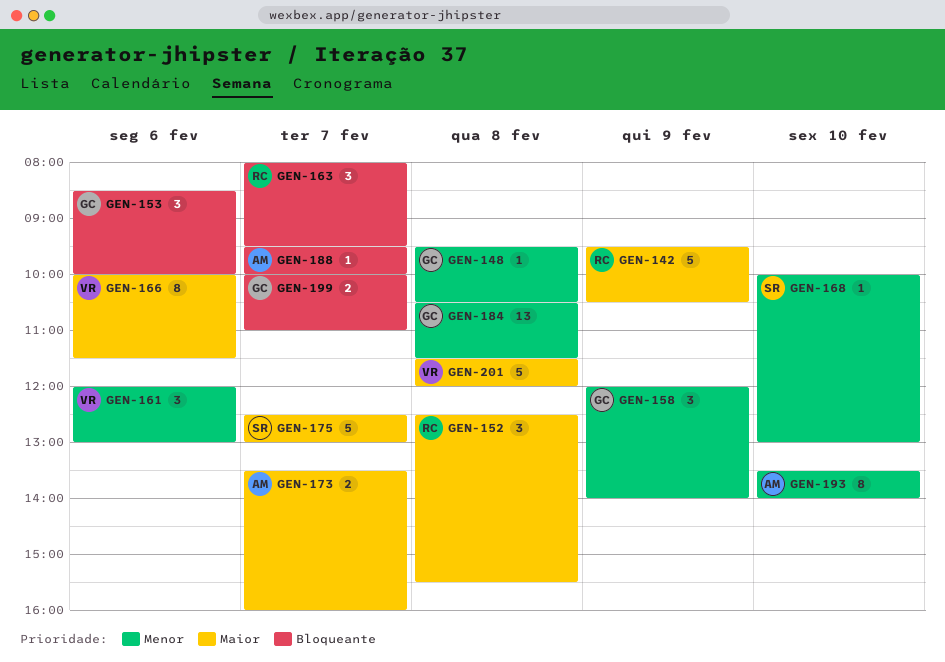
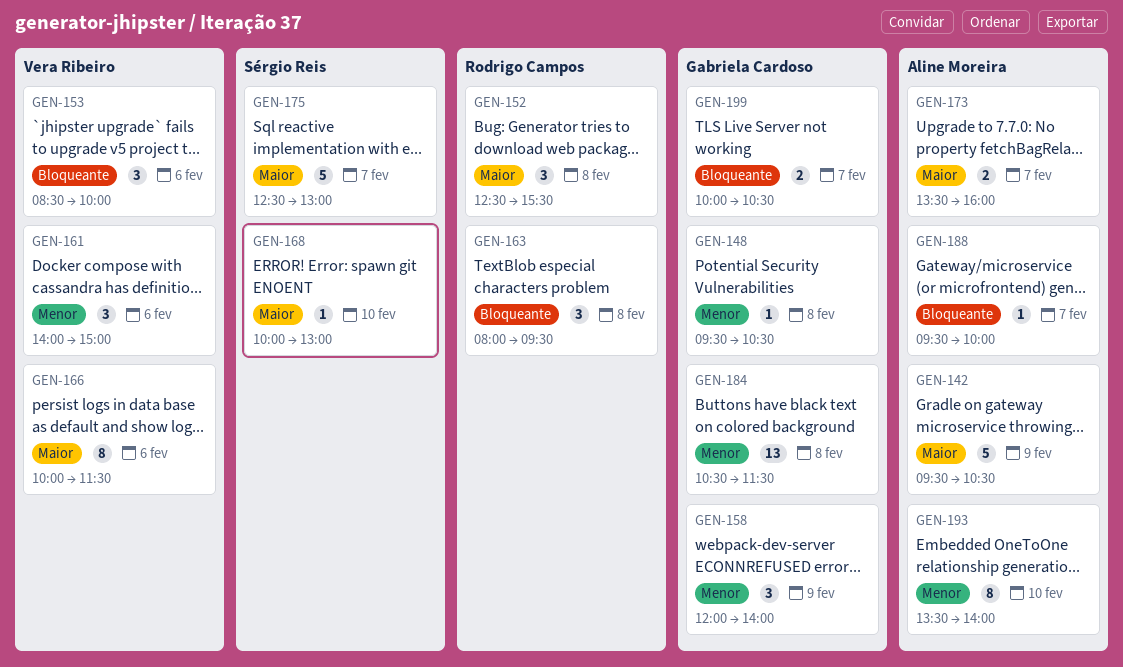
GEN-142, owner: Rodrigo Campos -> Aline Moreira
GEN-153, owner: Gabriela Cardoso -> Vera Ribeiro
GEN-161, begins: 12:00 -> 14:00
GEN-161, ends: 13:00 -> 15:00
GEN-163, day: Feb 7 -> Feb 8
GEN-168, priority: Menor -> Maior
GEN-199, ends: 11:00 -> 10:30
GEN-201: present -> none

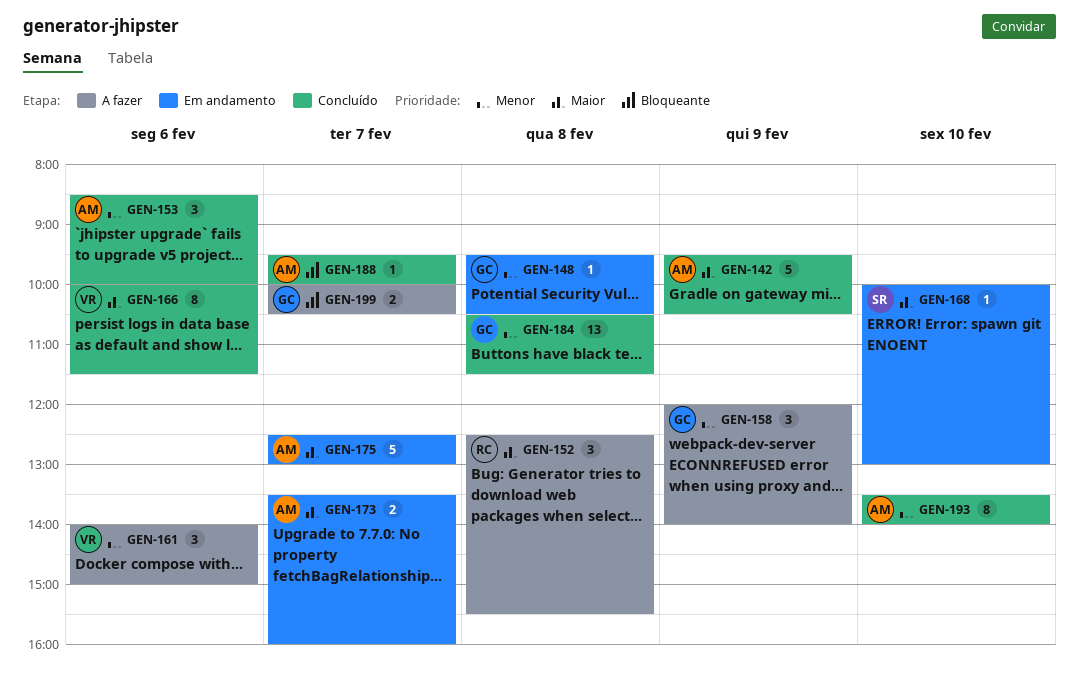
GEN-153, owner: Vera Ribeiro -> Aline Moreira
GEN-153, priority: Bloqueante -> Menor
GEN-163: present -> none
GEN-175, owner: Sérgio Reis -> Aline Moreira

